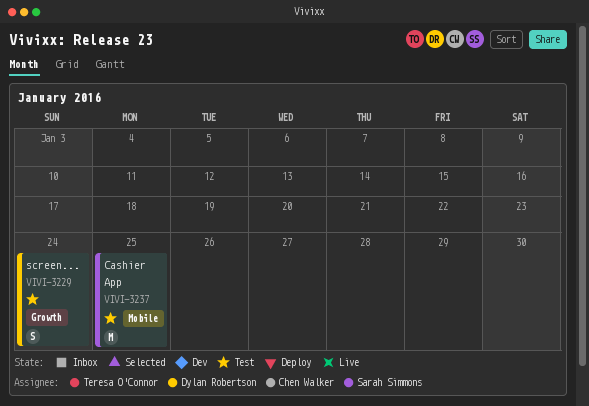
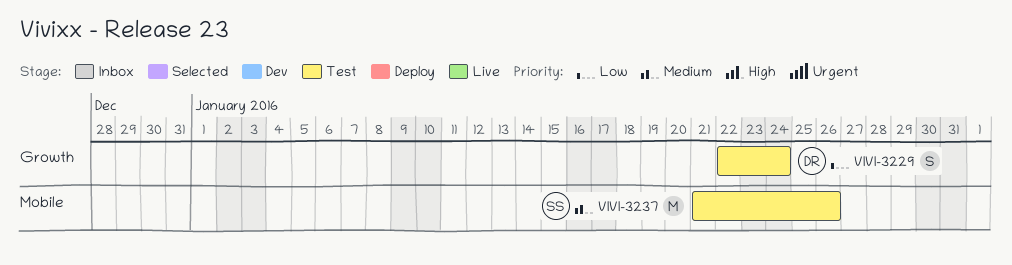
VIVI-3237, due: Jan 25 -> Jan 26

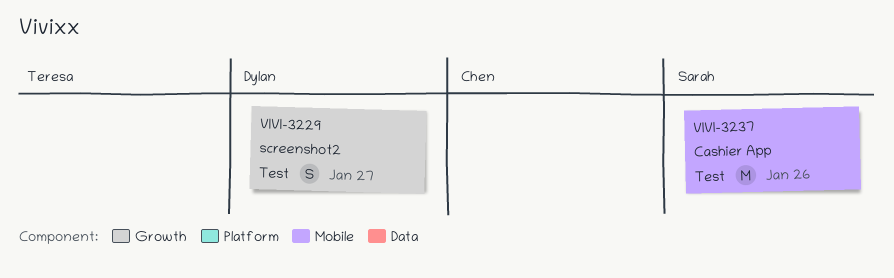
VIVI-3229, due: Jan 24 -> Jan 27

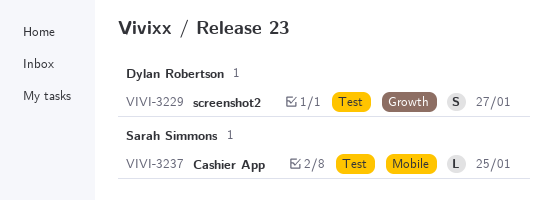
VIVI-3237, estimate: M -> L
VIVI-3237, due: Jan 26 -> Jan 25

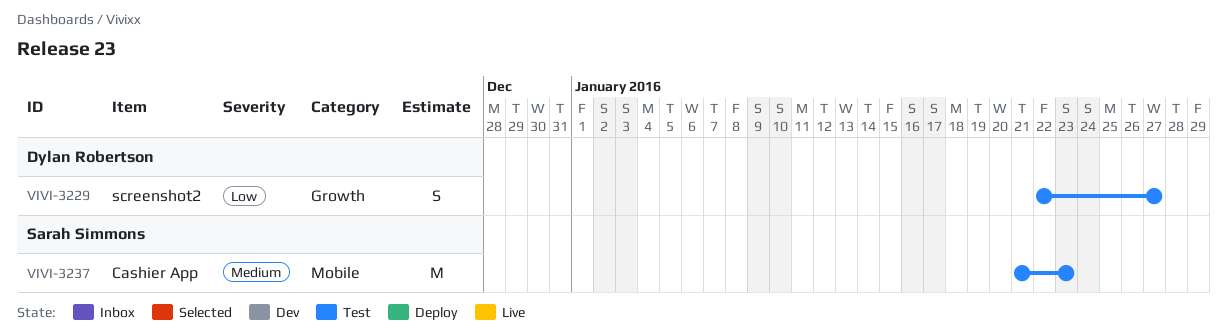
VIVI-3237, estimate: L -> M
VIVI-3237, due: Jan 25 -> Jan 23

